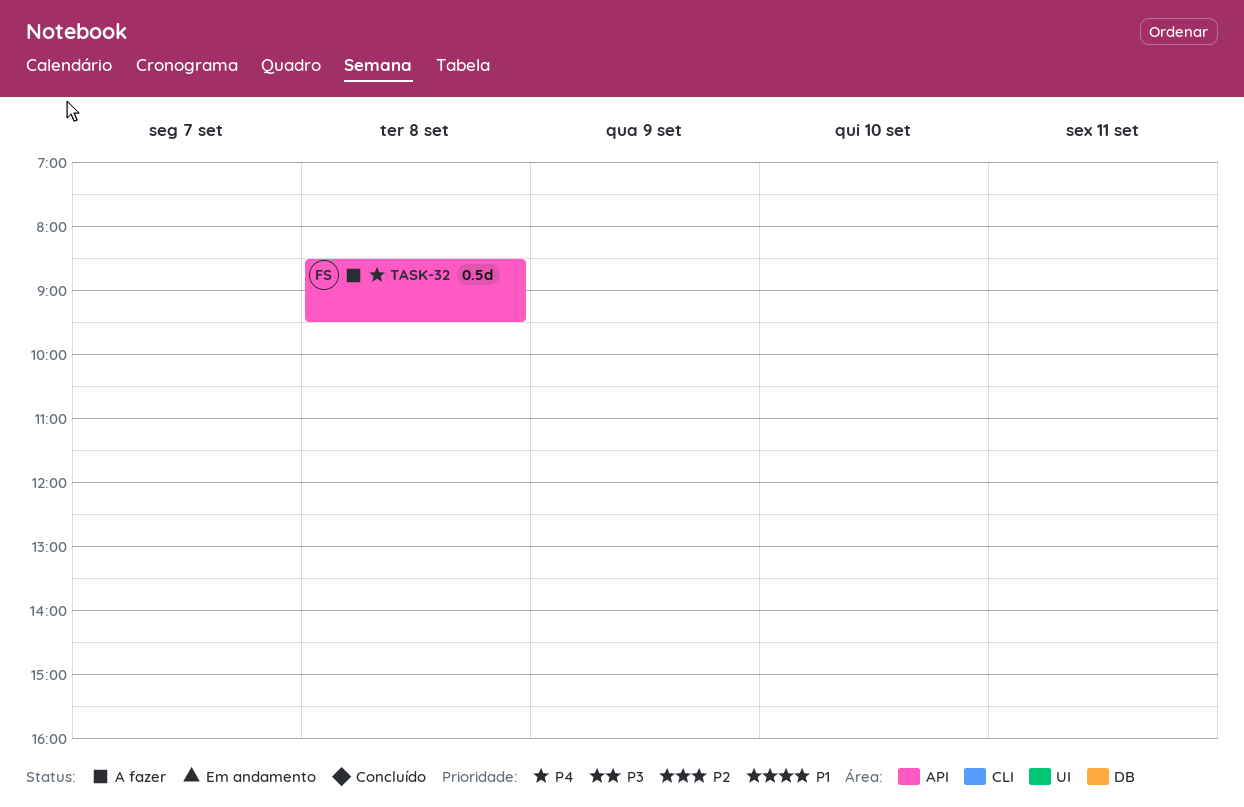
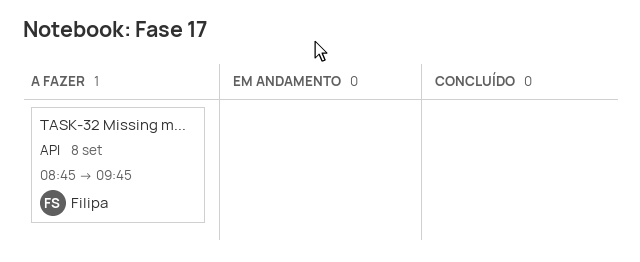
TASK-32, begins: 08:30 -> 08:45
TASK-32, ends: 09:30 -> 09:45

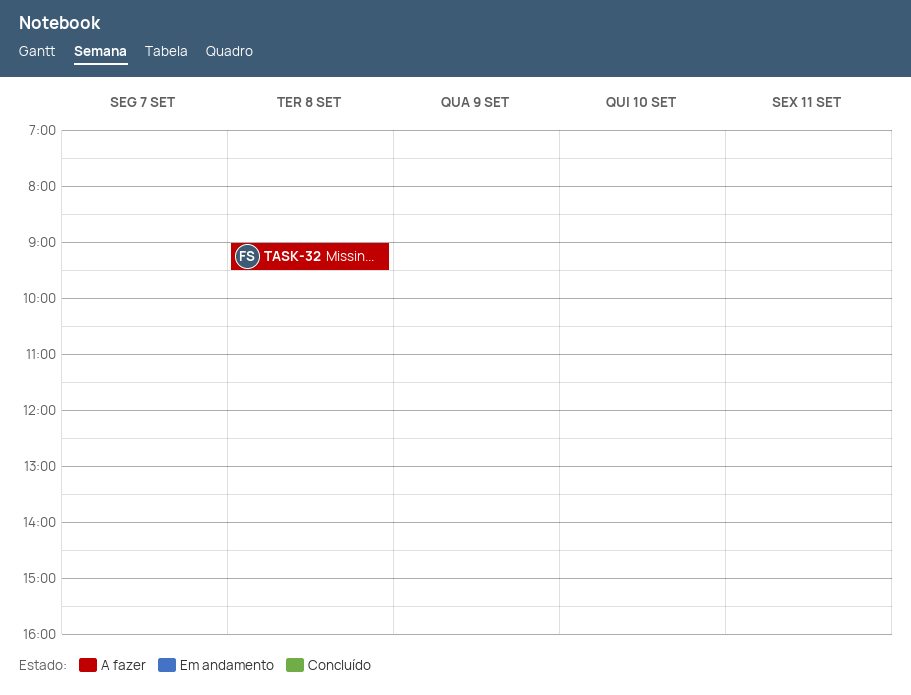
TASK-32, begins: 08:45 -> 09:00
TASK-32, ends: 09:45 -> 09:30

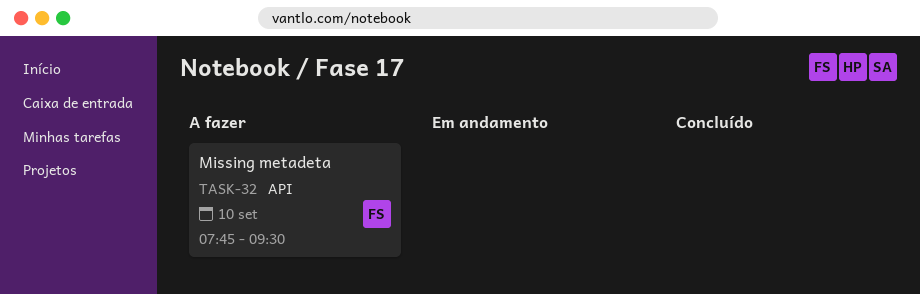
TASK-32, day: Sep 8 -> Sep 10
TASK-32, begins: 09:00 -> 07:45

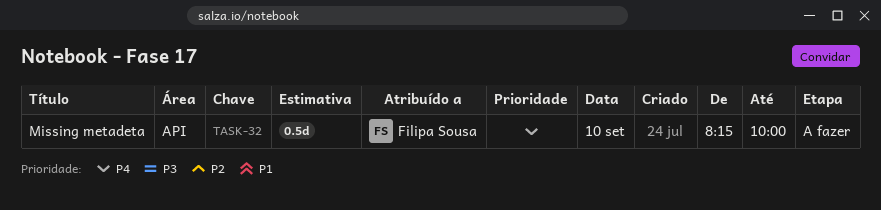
TASK-32, begins: 07:45 -> 08:15
TASK-32, ends: 09:30 -> 10:00

